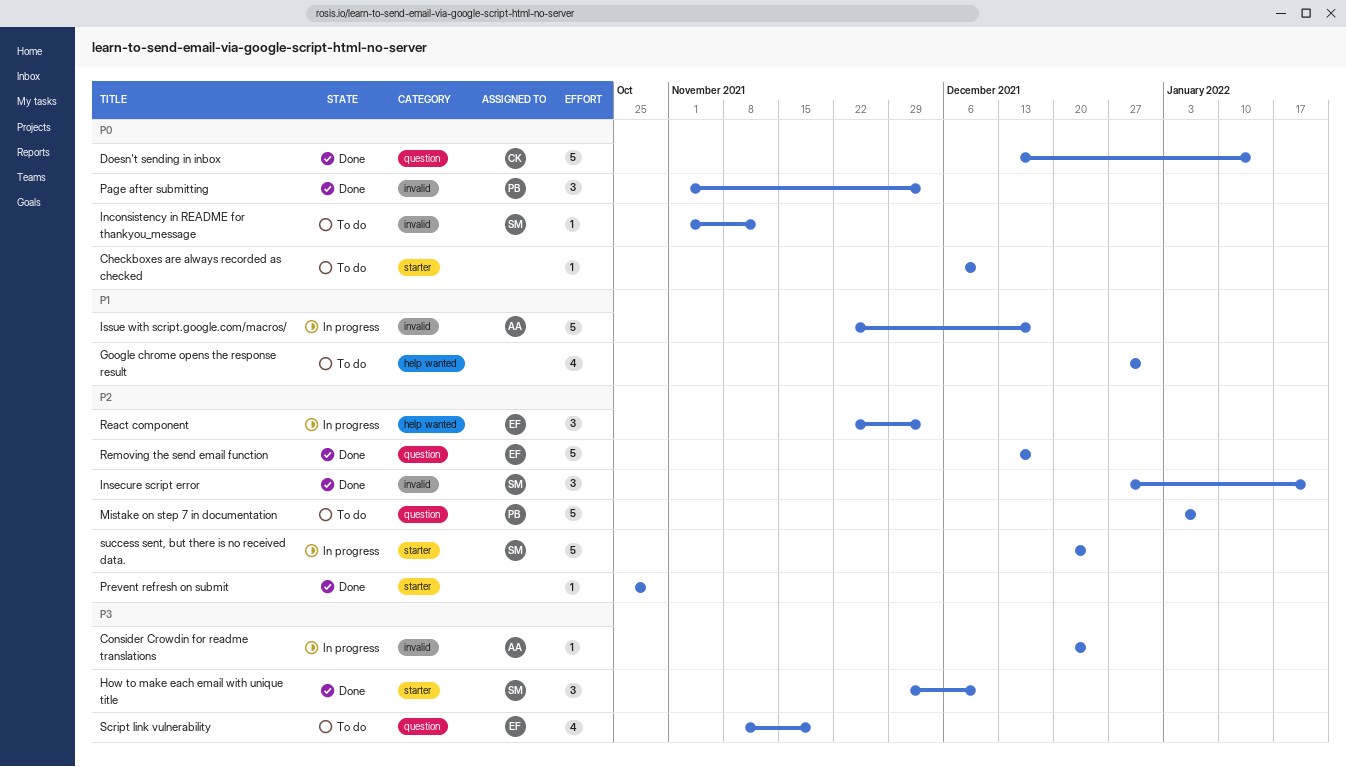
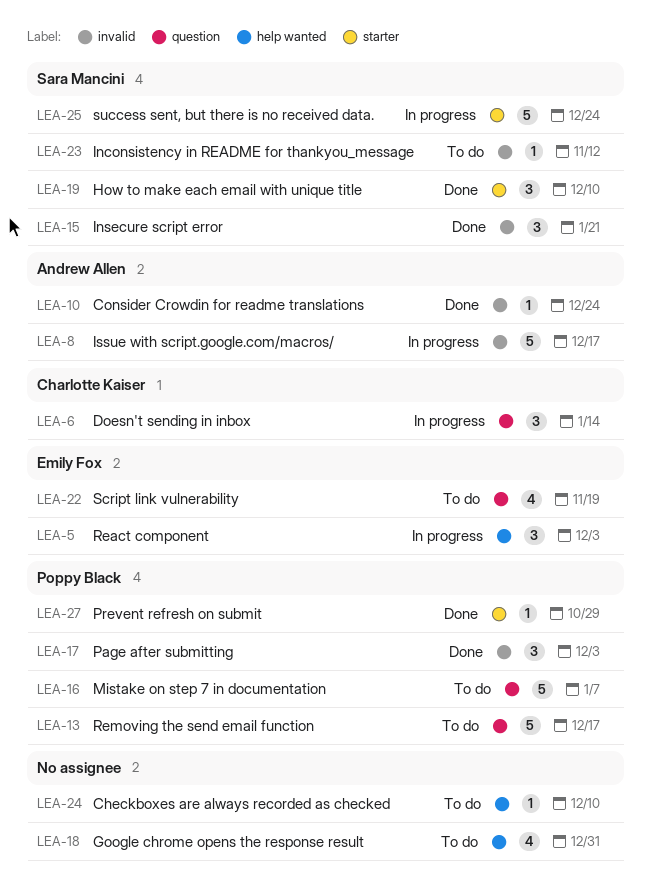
Checkboxes are always recorded as checked, label: starter -> help wanted
Consider Crowdin for readme translations, status: In progress -> Done
Doesn't sending in inbox, status: Done -> In progress
Doesn't sending in inbox, estimate: 5 -> 3
Prevent refresh on submit, owner: none -> Poppy Black
Removing the send email function, status: Done -> To do
Removing the send email function, owner: Emily Fox -> Poppy Black

